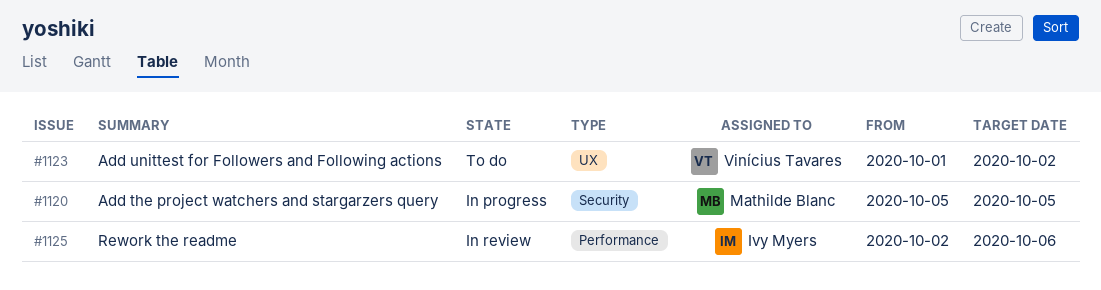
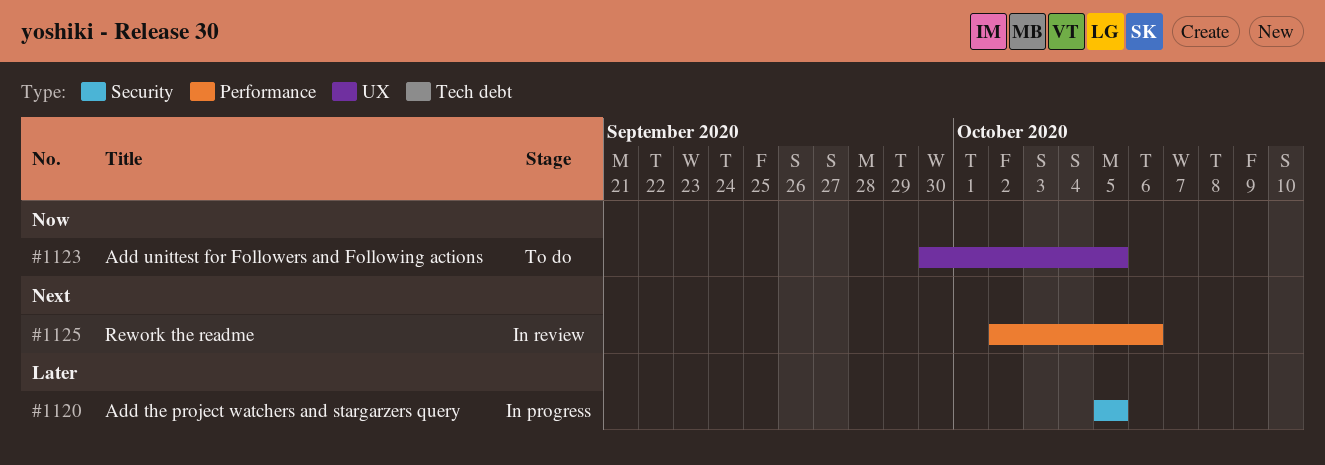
#1123, start: Oct 1 -> Sep 30
#1123, due: Oct 2 -> Oct 5

